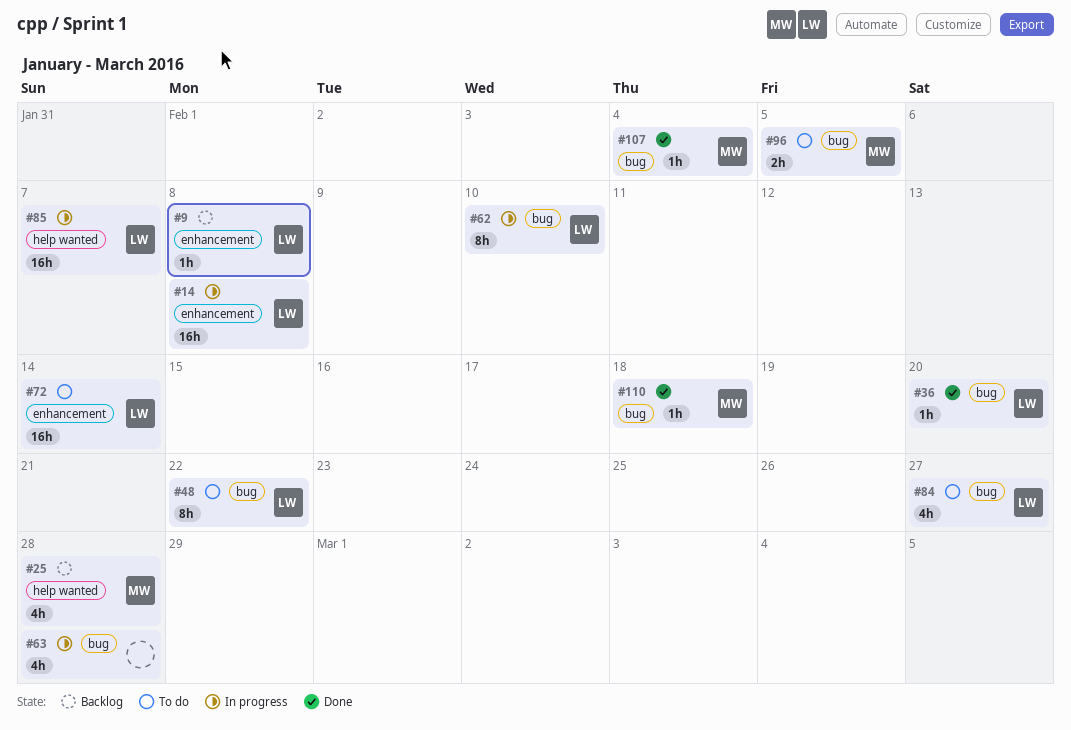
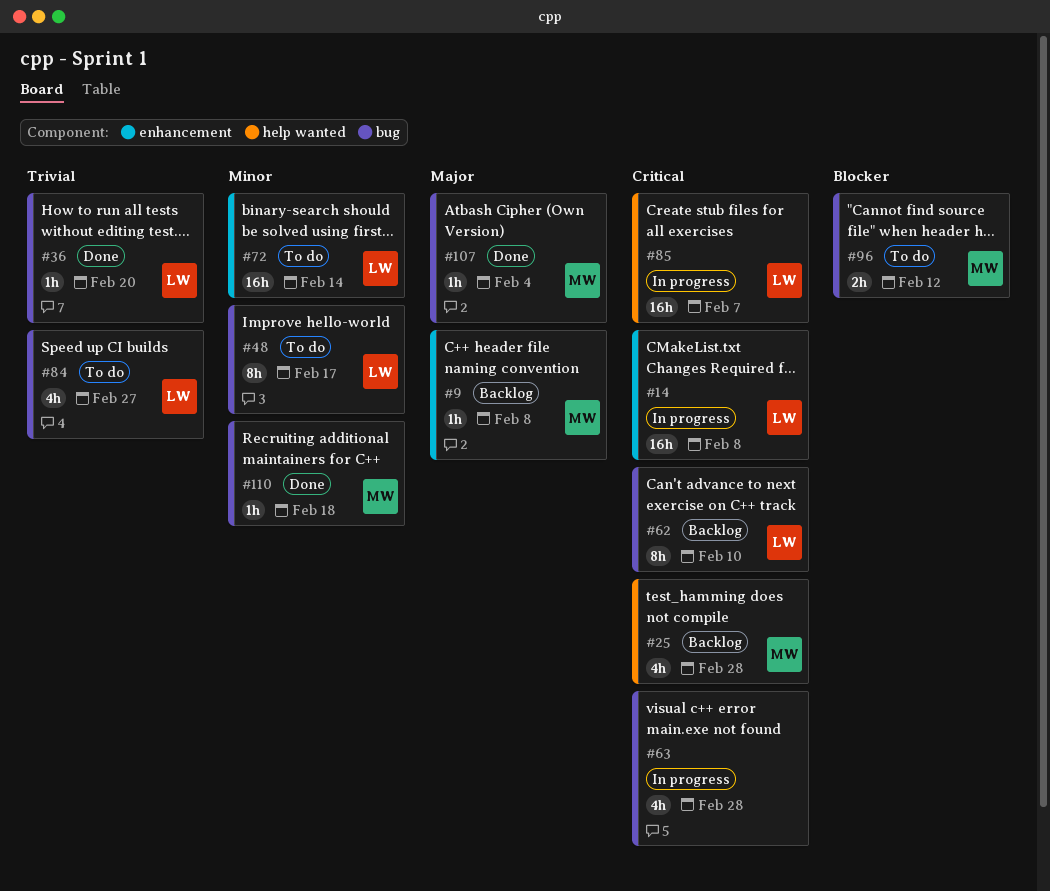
#9, owner: LW -> MW
#48, due: Feb 22 -> Feb 17
#62, status: In progress -> Backlog
#96, due: Feb 5 -> Feb 12

